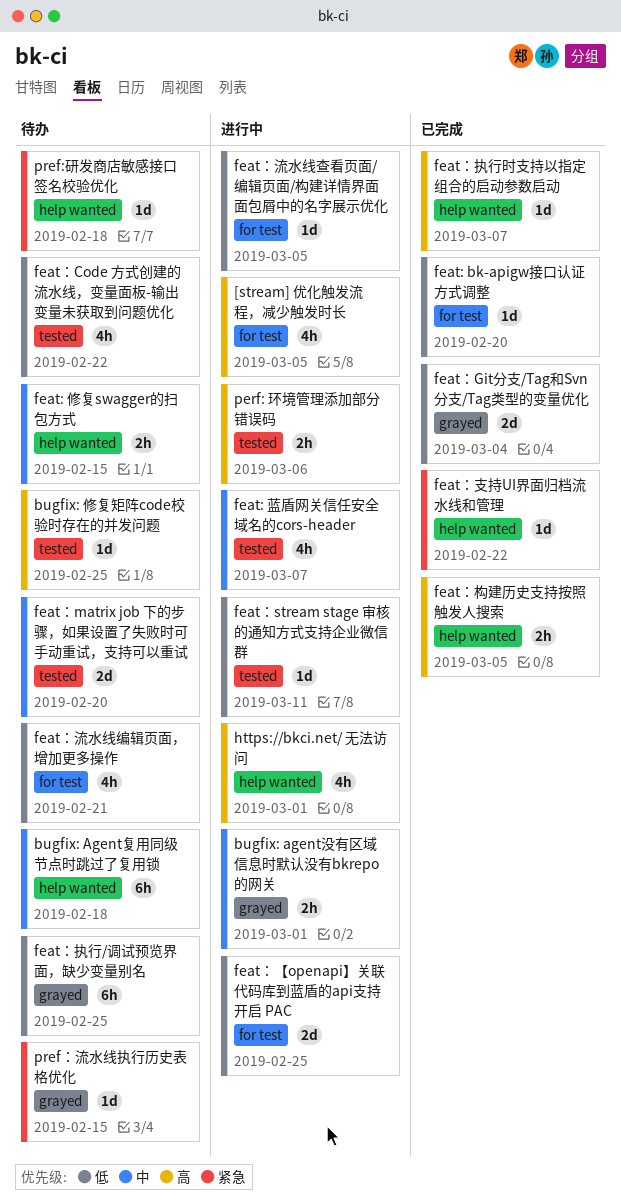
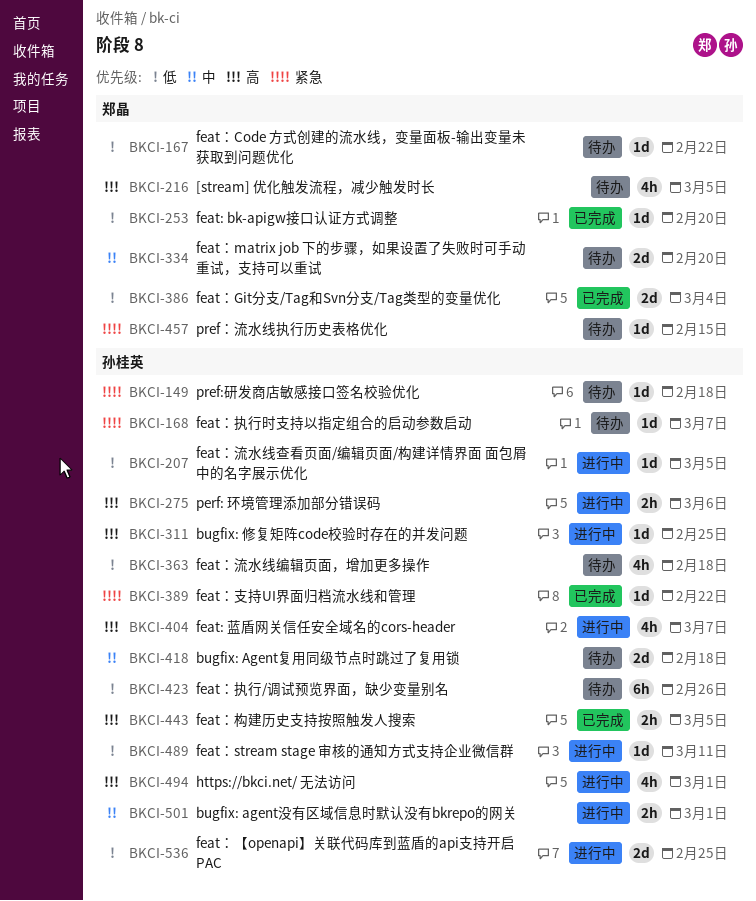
[stream] 优化触发流程，减少触发时长, status: 进行中 -> 待办
bugfix: Agent复用同级节点时跳过了复用锁, estimate: 6h -> 2d
bugfix: 修复矩阵code校验时存在的并发问题, status: 待办 -> 进行中
feat: 修复swagger的扫包方式: present -> none
feat: 蓝盾网关信任安全域名的cors-header, priority: 中 -> 高
feat：Code 方式创建的流水线，变量面板-输出变量未获取到问题优化, estimate: 4h -> 1d
feat：执行/调试预览界面，缺少变量别名, due: Feb 25 -> Feb 26
feat：执行时支持以指定组合的启动参数启动, status: 已完成 -> 待办
feat：执行时支持以指定组合的启动参数启动, priority: 高 -> 紧急
feat：流水线编辑页面，增加更多操作, due: Feb 21 -> Feb 18

